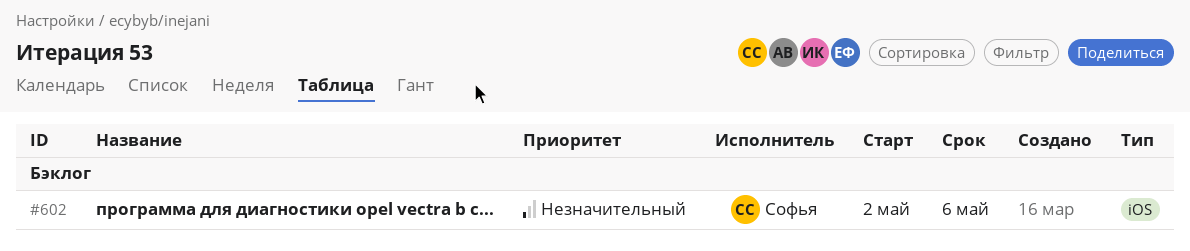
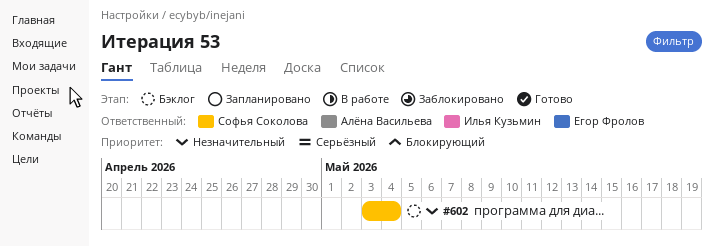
#602, start: May 2 -> May 3
#602, due: May 6 -> May 4

